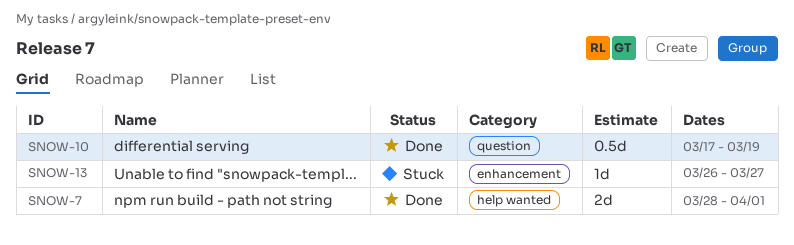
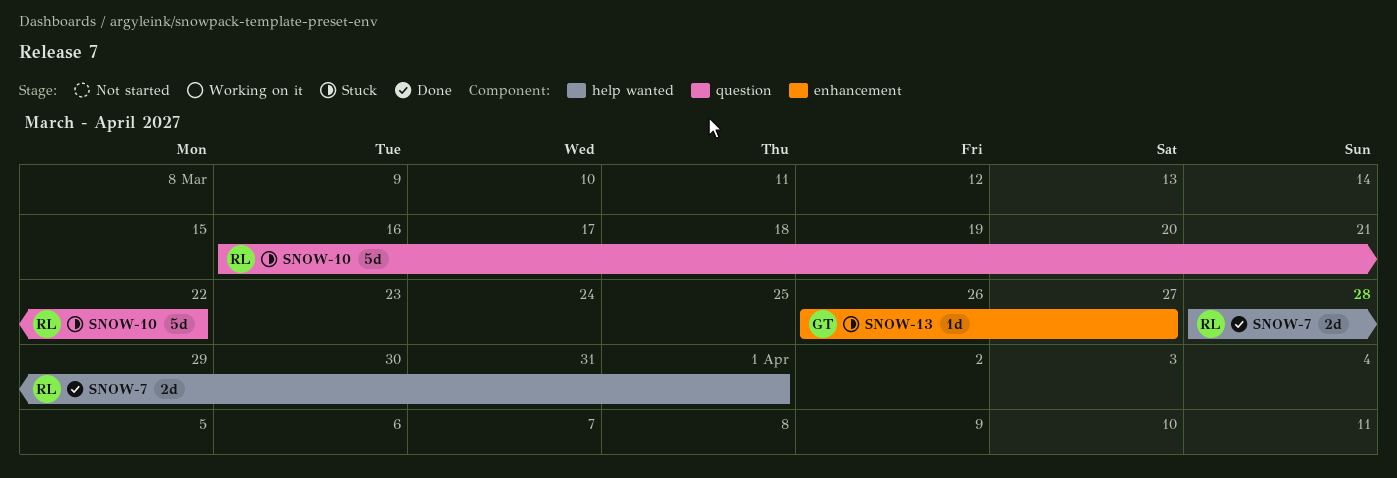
SNOW-10, status: Done -> Stuck
SNOW-10, estimate: 0.5d -> 5d
SNOW-10, start: Mar 17 -> Mar 16
SNOW-10, due: Mar 19 -> Mar 22

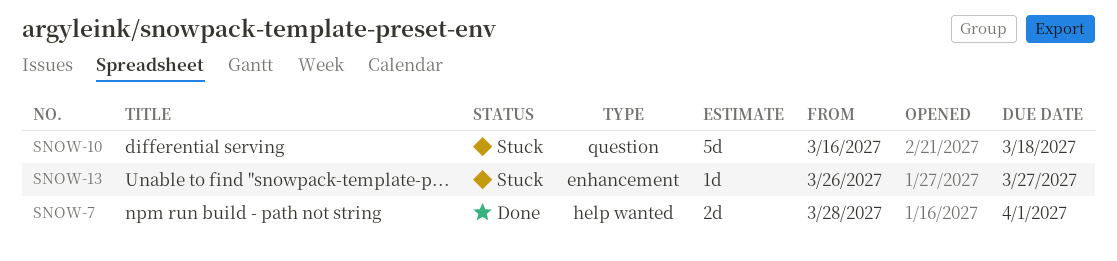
SNOW-10, due: Mar 22 -> Mar 18

